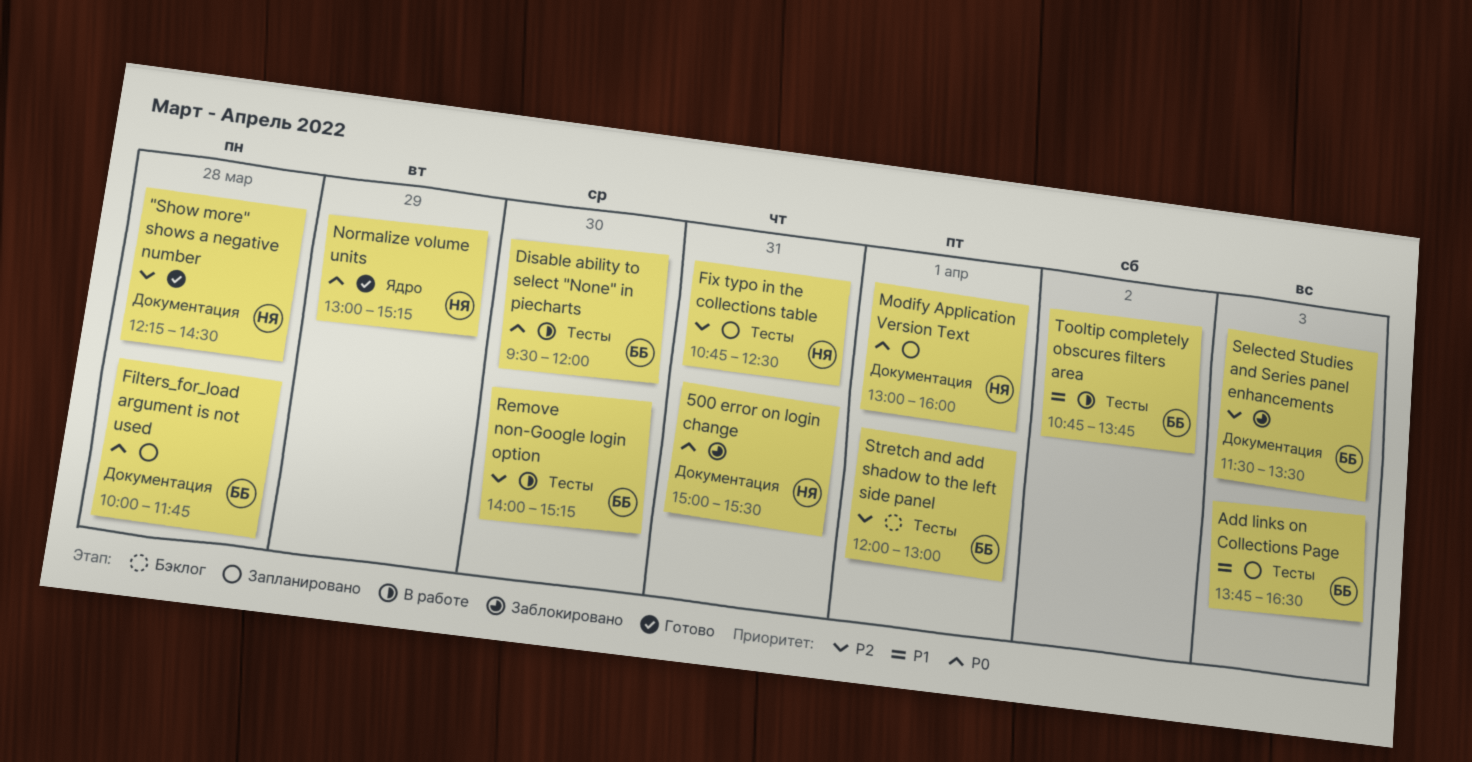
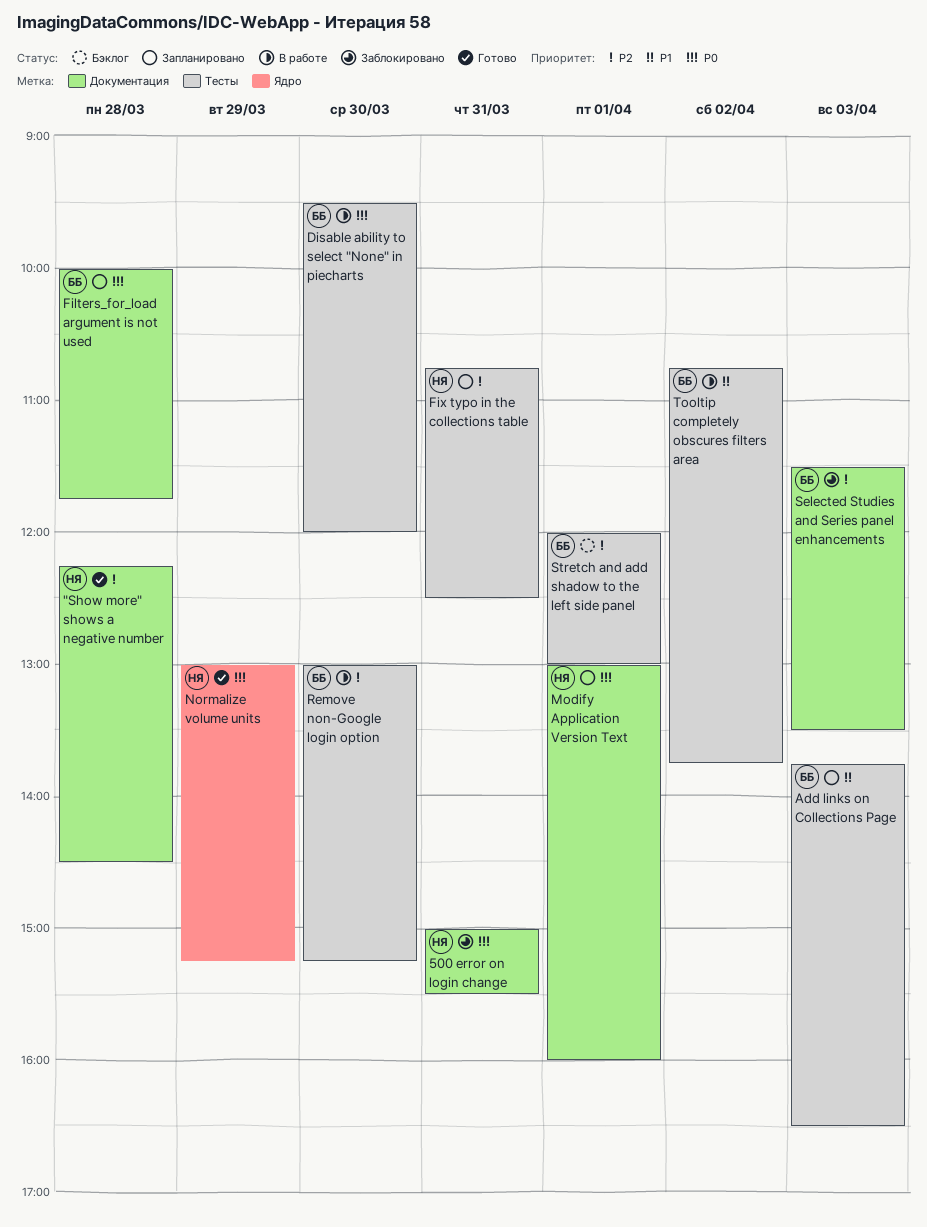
Remove non-Google login option, begins: 14:00 -> 13:00

